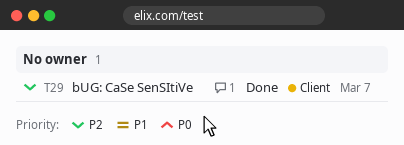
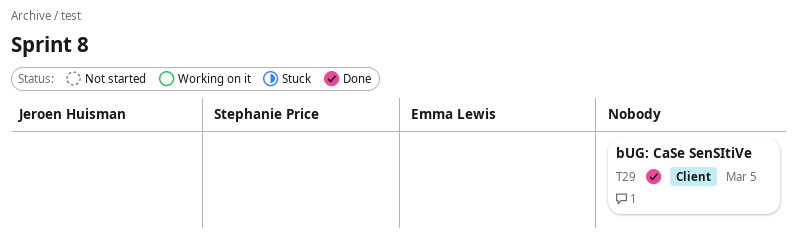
T29, due: Mar 7 -> Mar 5

